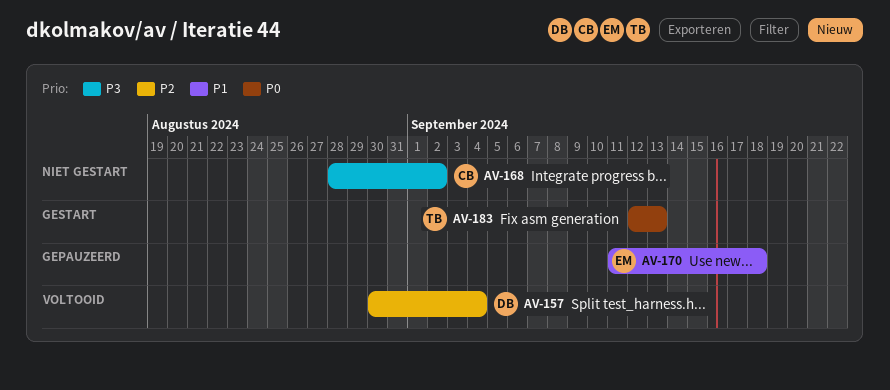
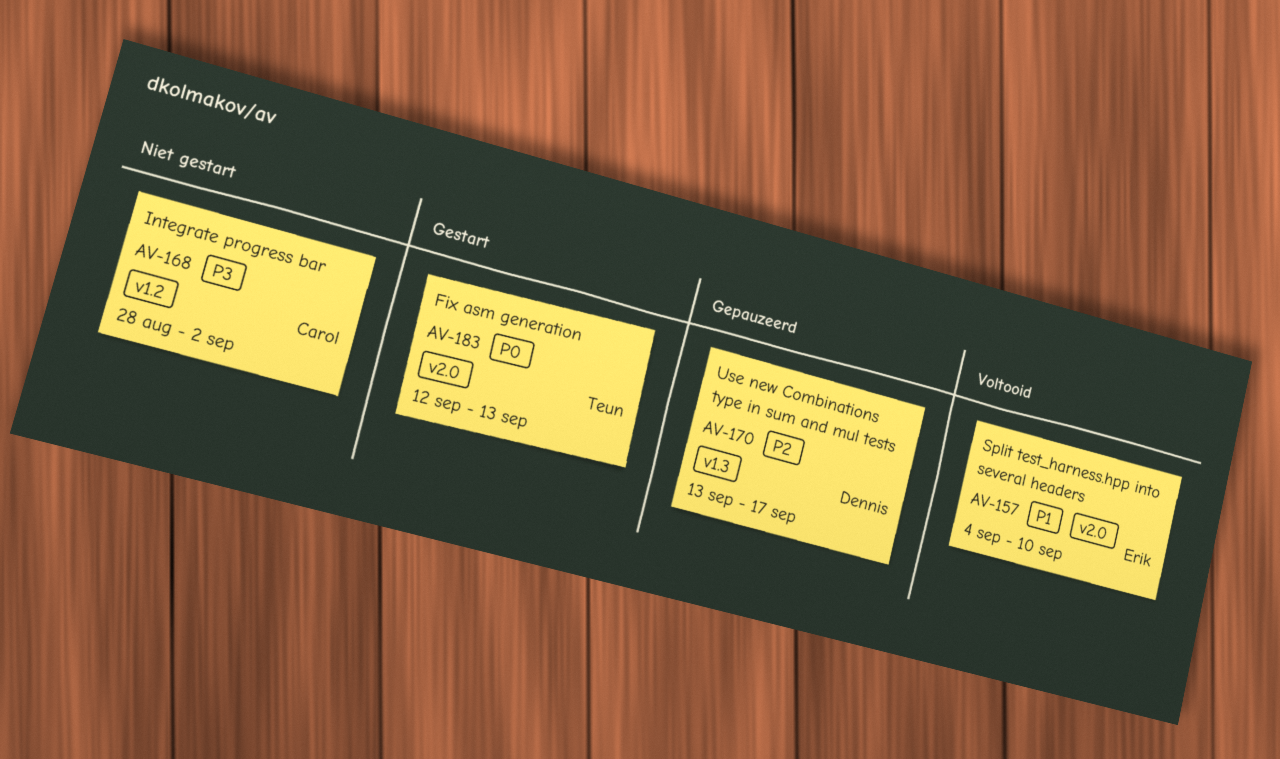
AV-157, owner: Dennis -> Erik
AV-157, priority: P2 -> P1
AV-157, start: Aug 30 -> Sep 4
AV-157, due: Sep 4 -> Sep 10
AV-170, owner: Erik -> Dennis
AV-170, priority: P1 -> P2
AV-170, start: Sep 11 -> Sep 13
AV-170, due: Sep 18 -> Sep 17

